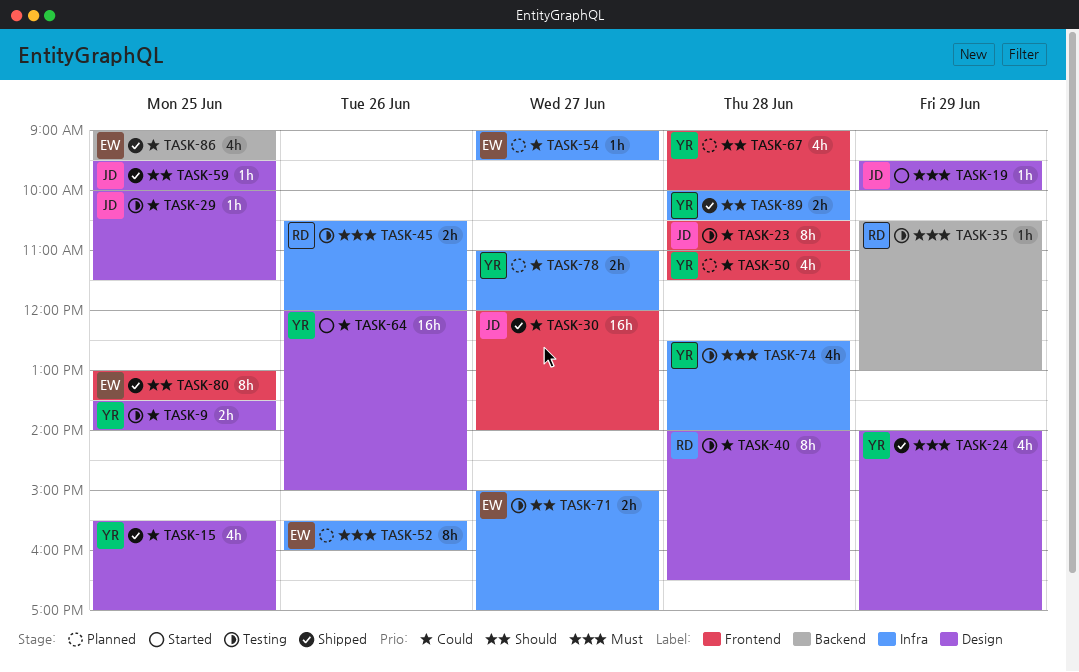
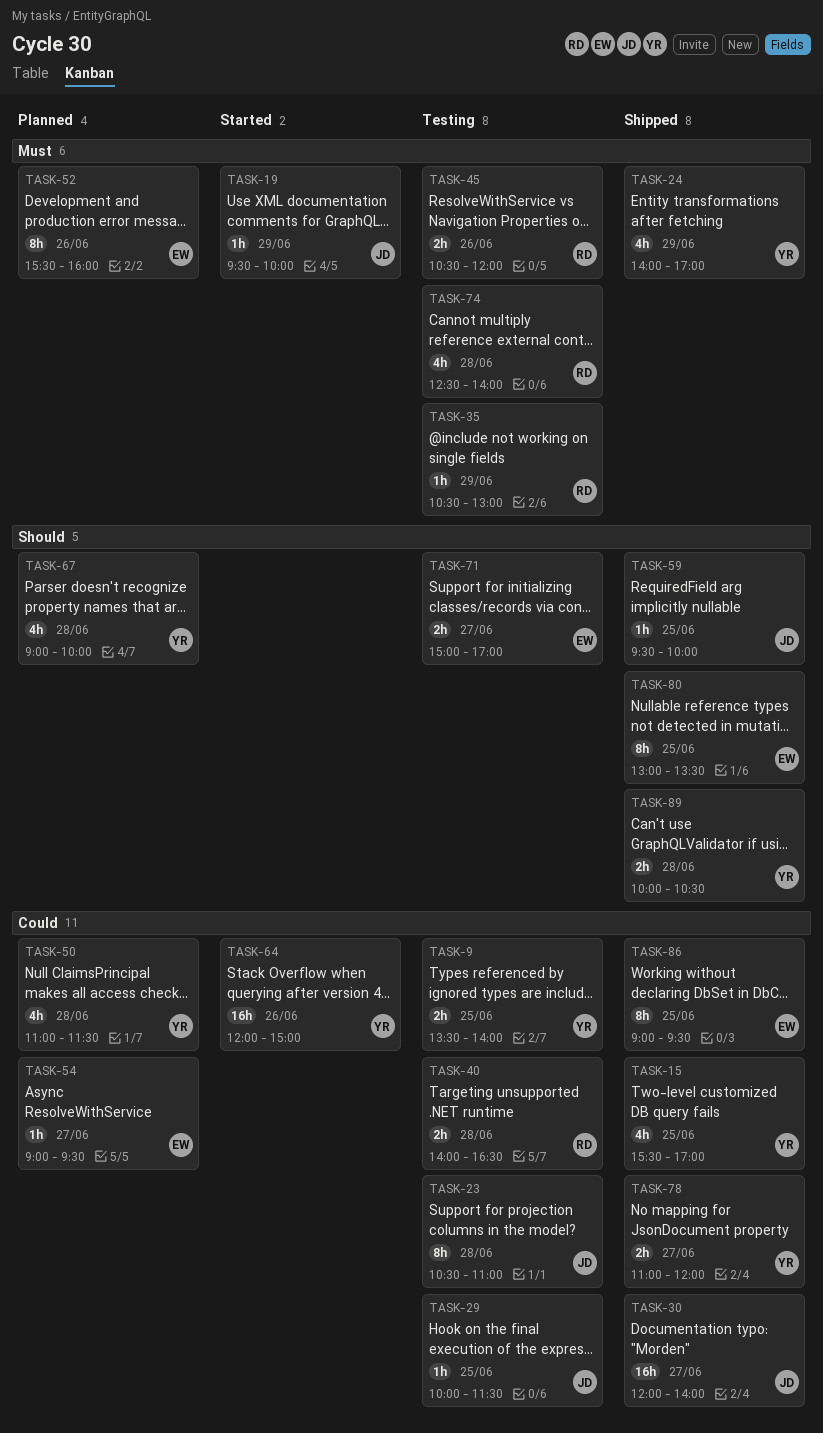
TASK-40, estimate: 8h -> 2h
TASK-74, owner: YR -> RD
TASK-78, status: Planned -> Shipped
TASK-86, estimate: 4h -> 8h

